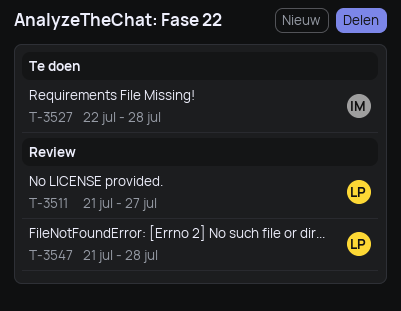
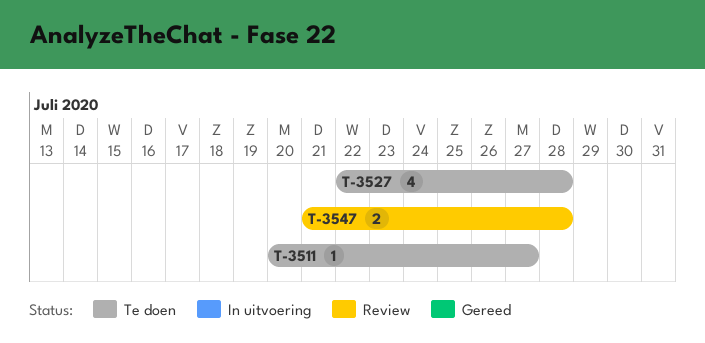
T-3511, status: Review -> Te doen
T-3511, start: Jul 21 -> Jul 20

